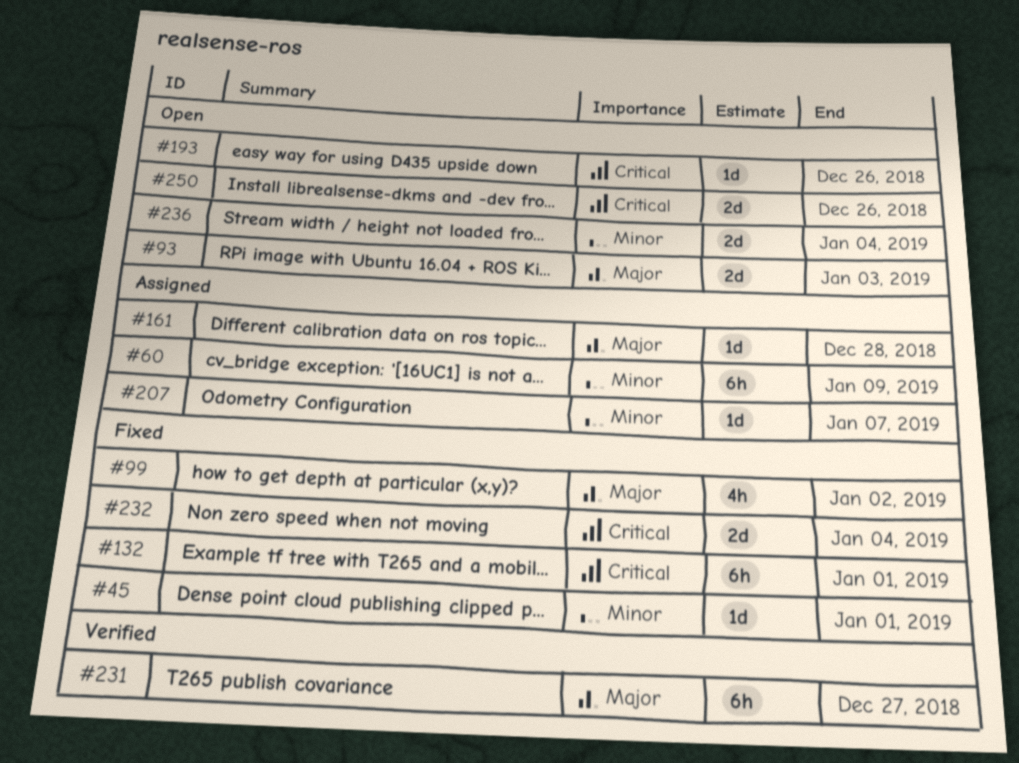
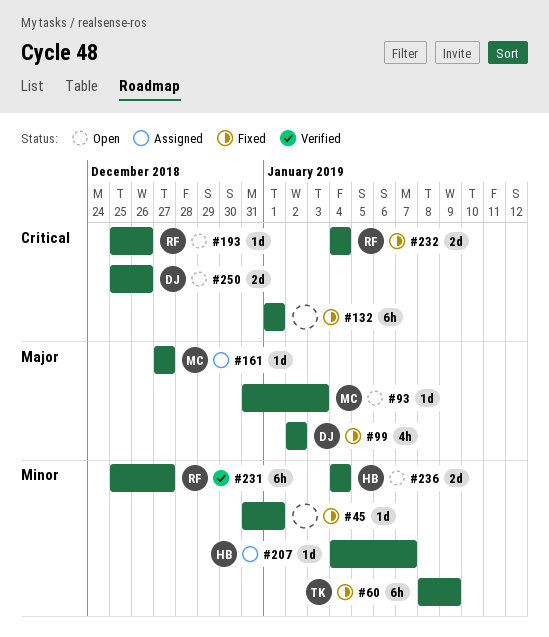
#60, status: Assigned -> Fixed
#93, estimate: 2d -> 1d
#161, due: Dec 28 -> Dec 27
#231, priority: Major -> Minor

